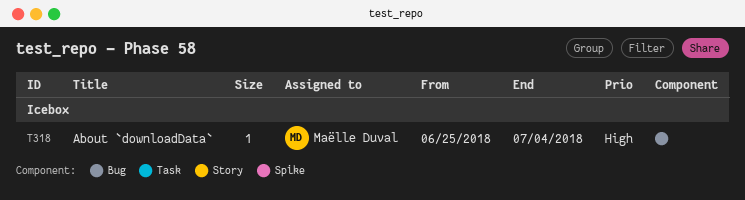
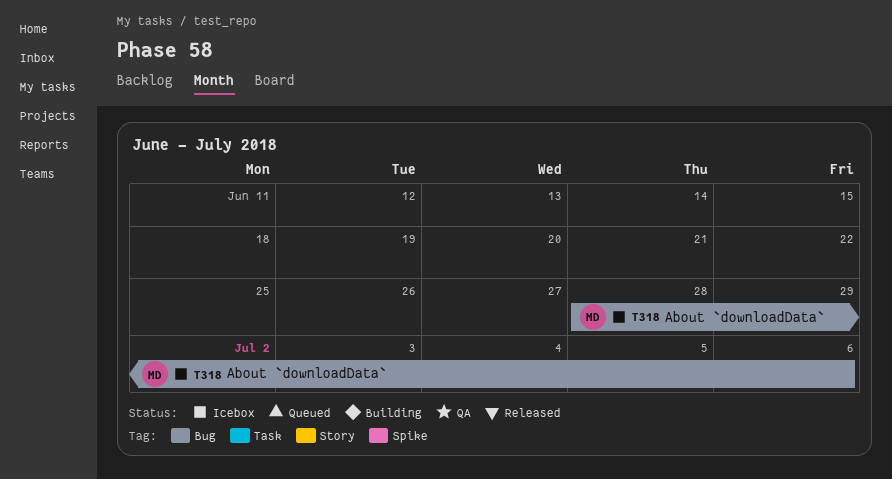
T318, start: Jun 25 -> Jun 28
T318, due: Jul 4 -> Jul 6

